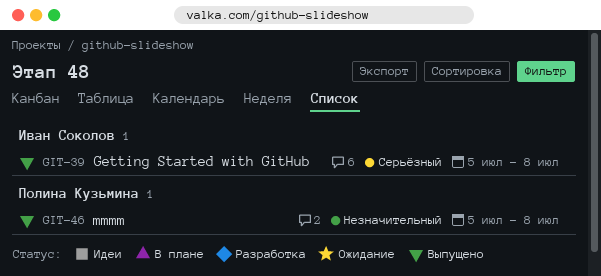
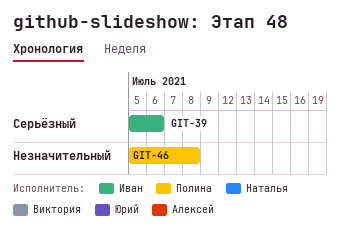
GIT-39, due: Jul 8 -> Jul 6

